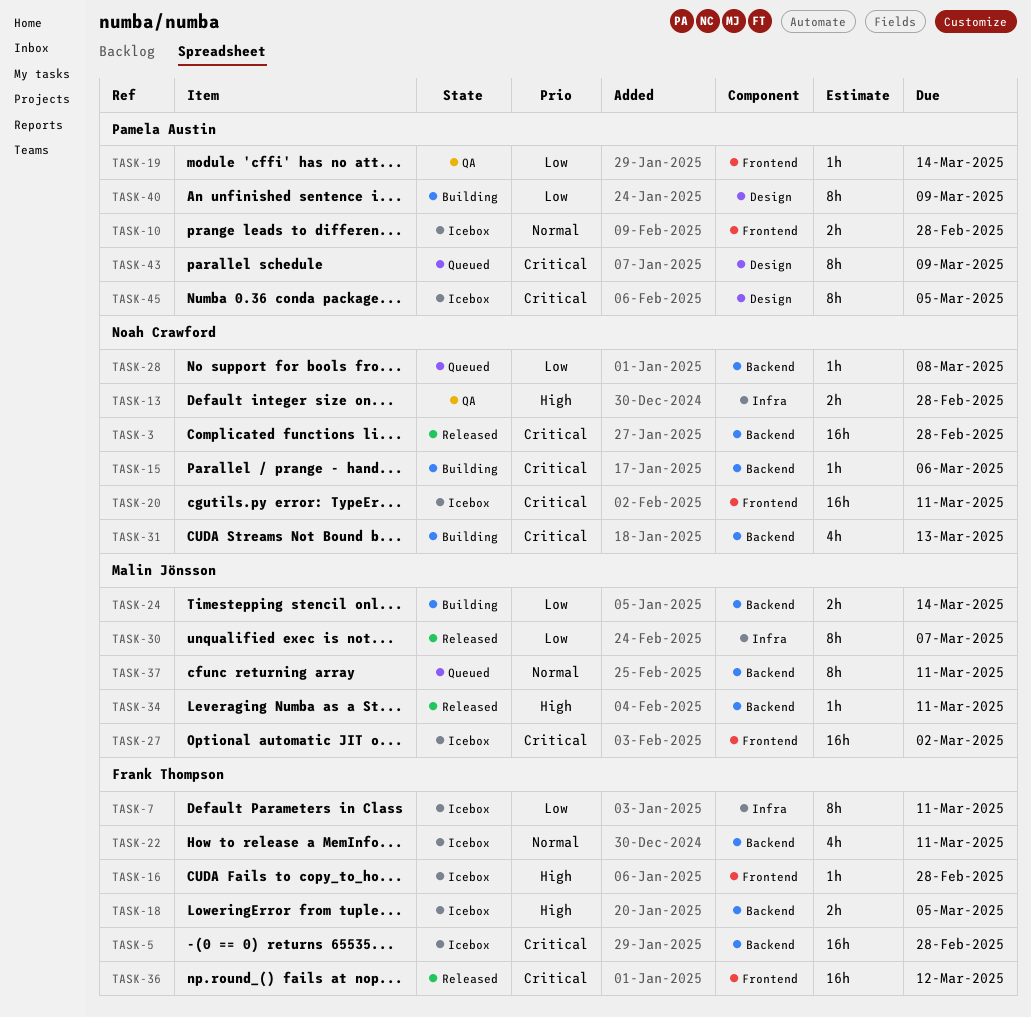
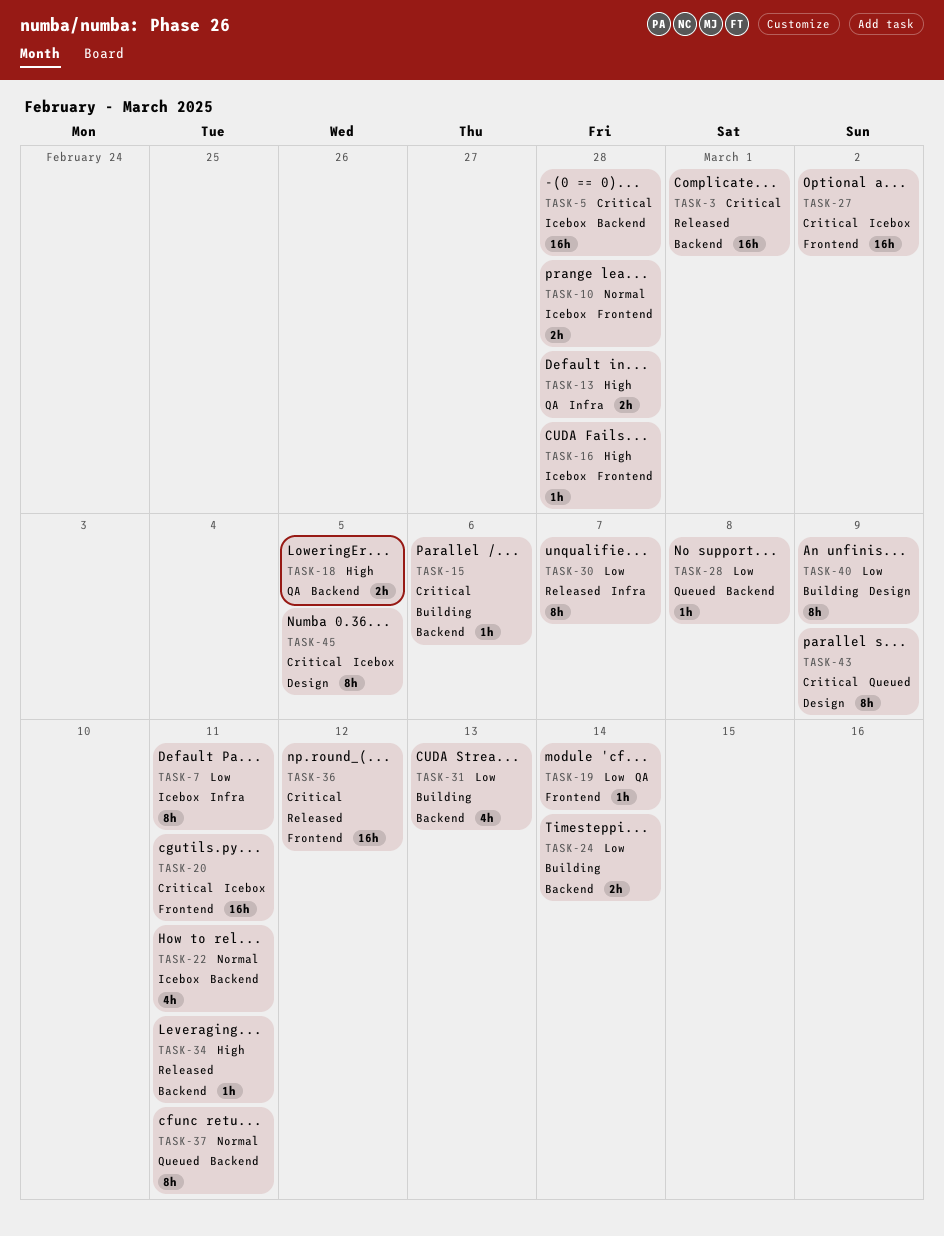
TASK-3, due: Feb 28 -> Mar 1
TASK-18, status: Icebox -> QA
TASK-31, priority: Critical -> Low

